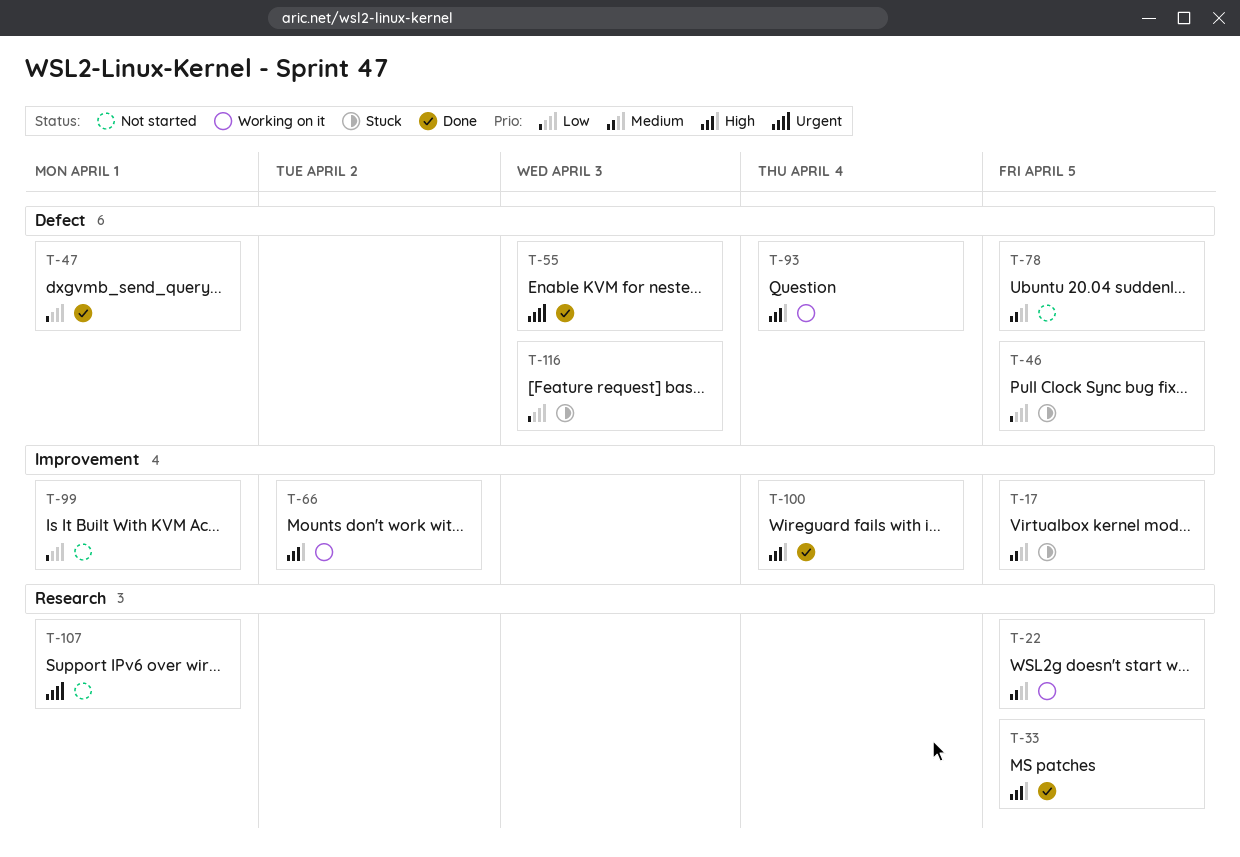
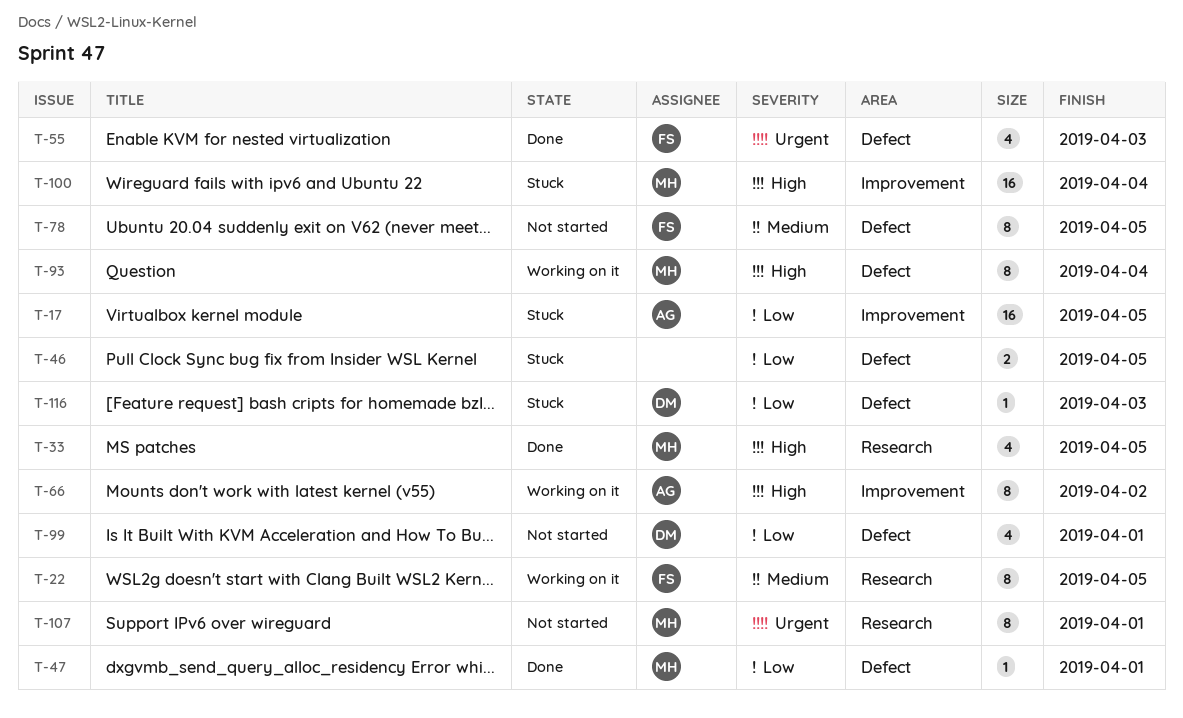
T-17, priority: Medium -> Low
T-99, label: Improvement -> Defect
T-100, status: Done -> Stuck

